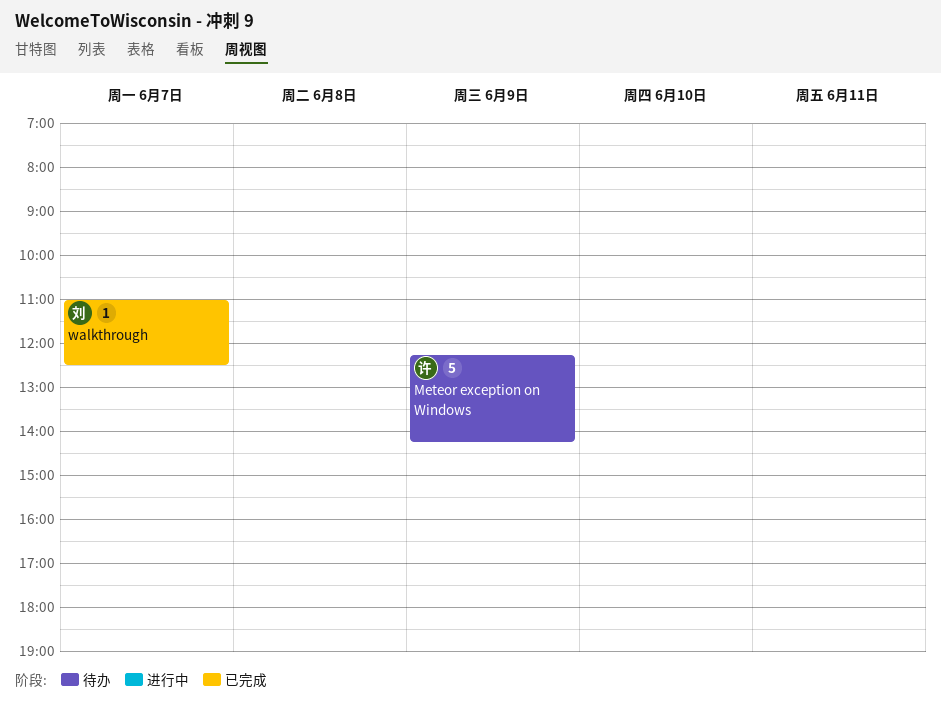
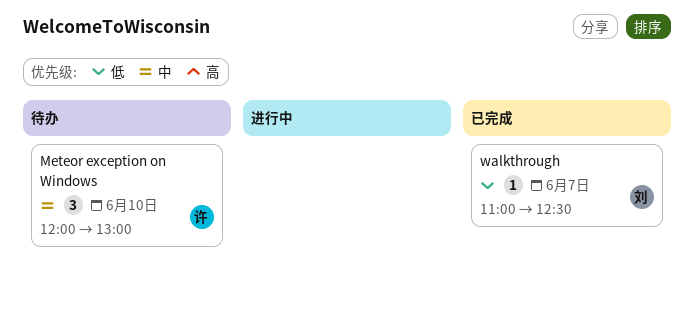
Meteor exception on Windows, estimate: 5 -> 3
Meteor exception on Windows, day: Jun 9 -> Jun 10
Meteor exception on Windows, begins: 12:15 -> 12:00
Meteor exception on Windows, ends: 14:15 -> 13:00

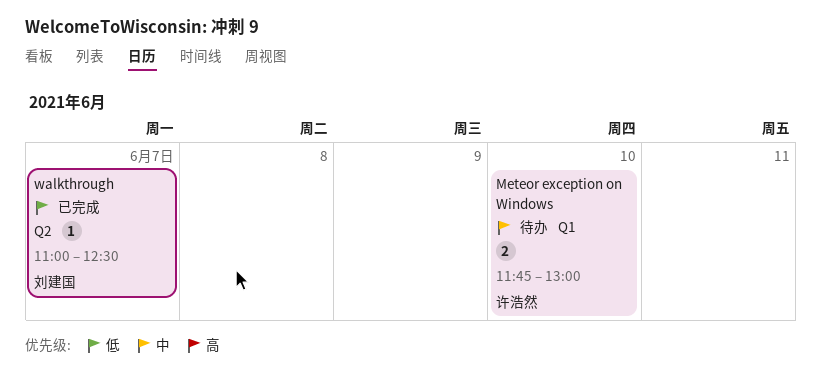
Meteor exception on Windows, estimate: 3 -> 2
Meteor exception on Windows, begins: 12:00 -> 11:45

